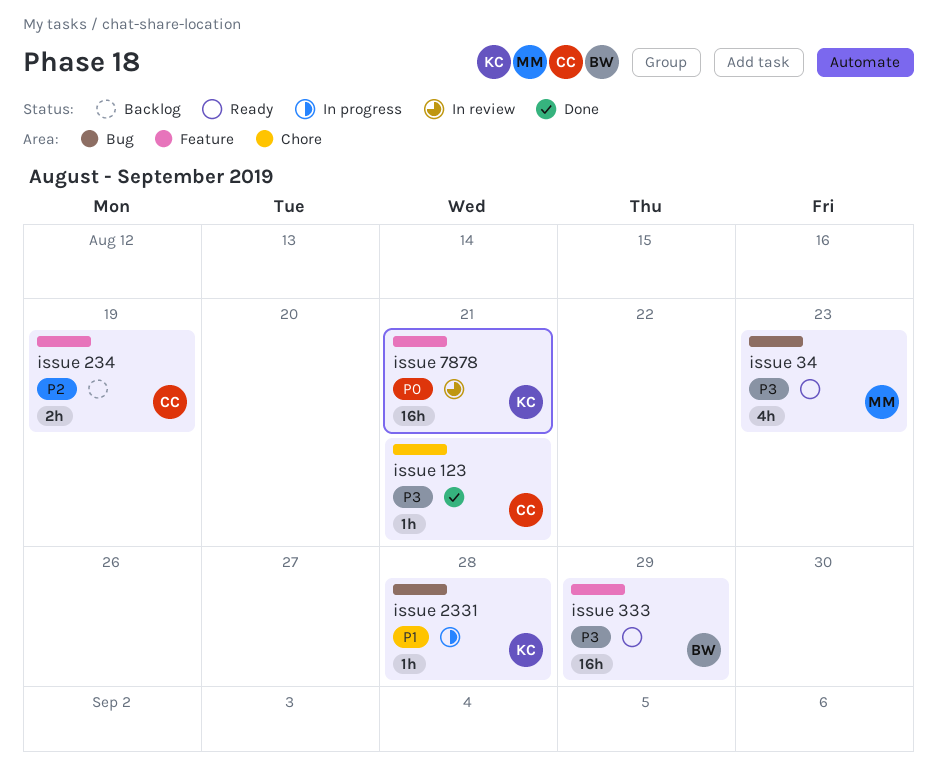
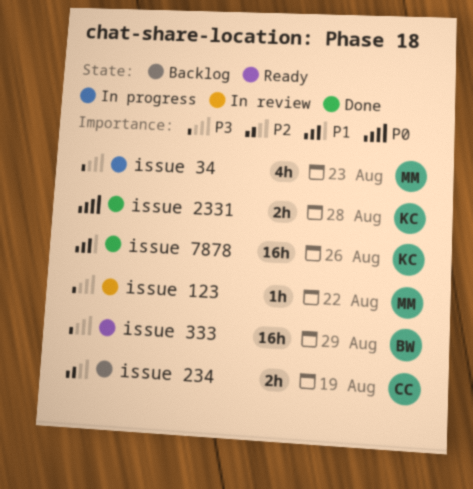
issue 123, status: Done -> In review
issue 123, owner: CC -> MM
issue 123, due: Aug 21 -> Aug 22
issue 2331, status: In progress -> Done
issue 2331, priority: P1 -> P0
issue 2331, estimate: 1h -> 2h
issue 34, status: Ready -> In progress
issue 7878, status: In review -> Done
issue 7878, priority: P0 -> P1
issue 7878, due: Aug 21 -> Aug 26

